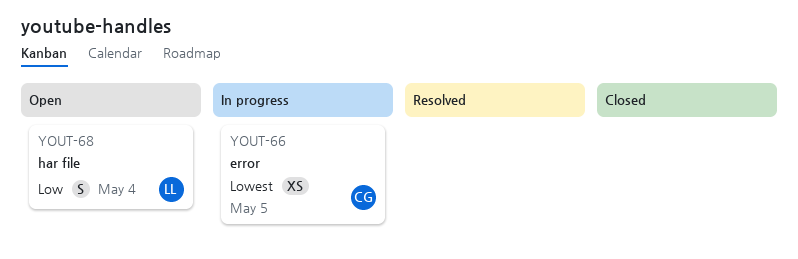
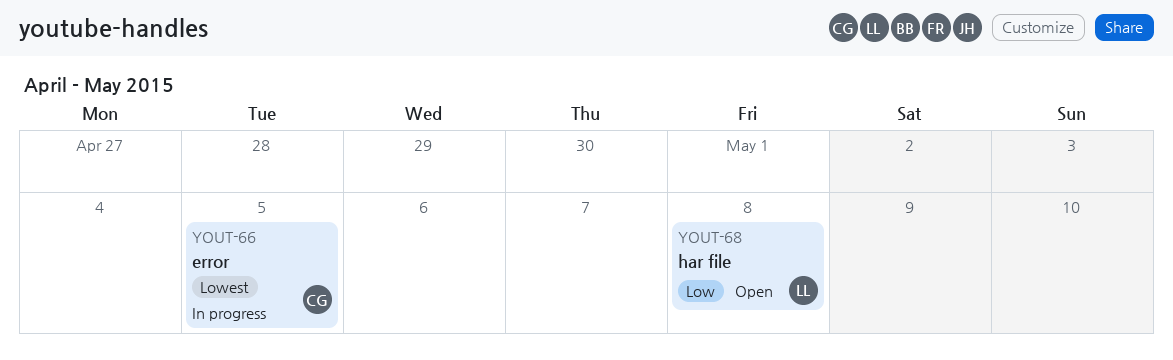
YOUT-68, due: May 4 -> May 8

